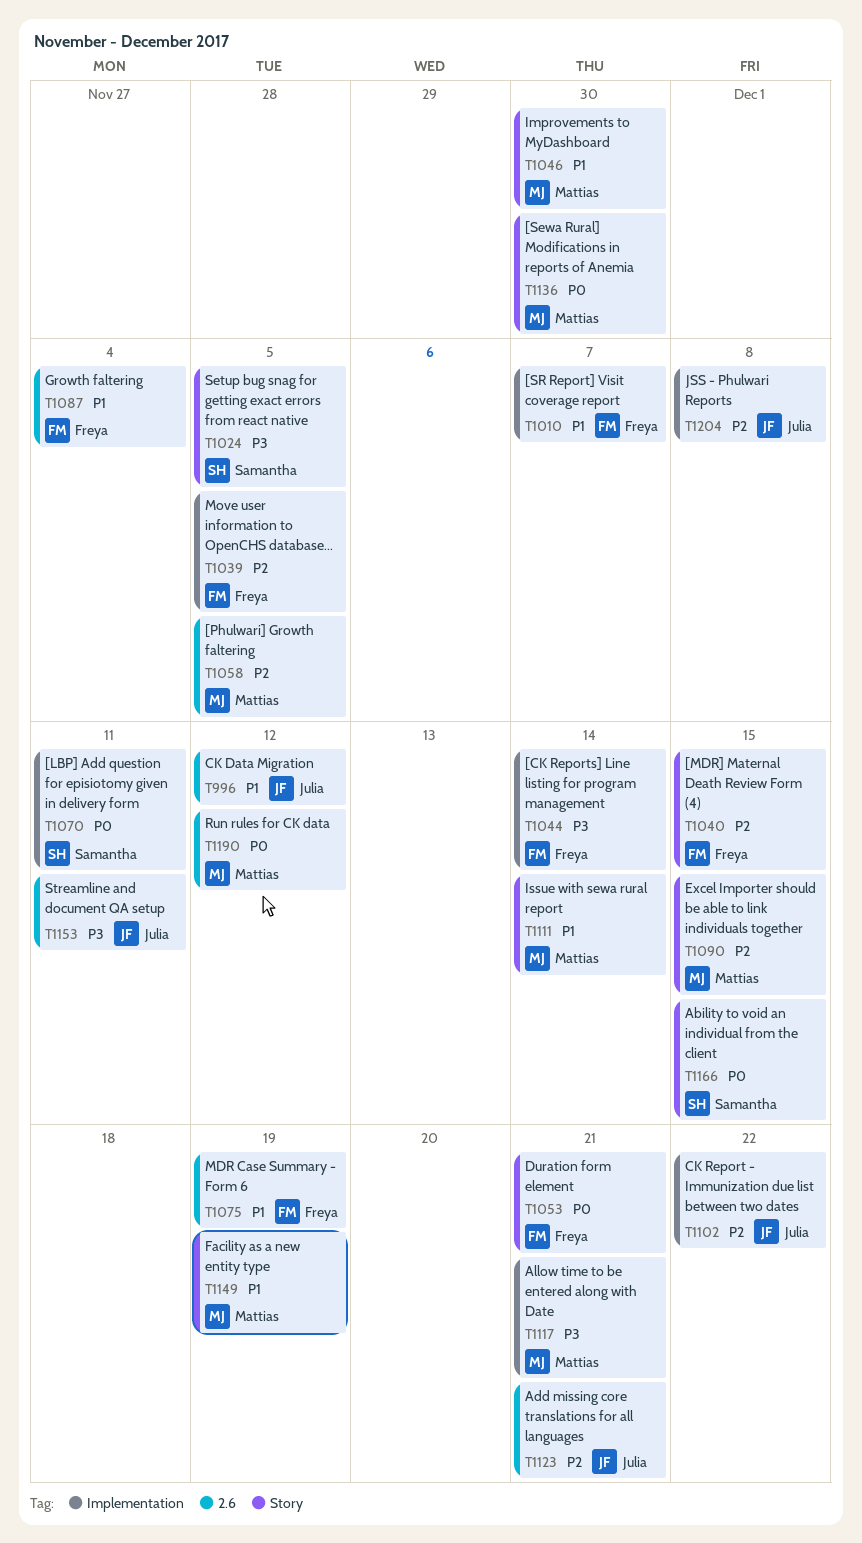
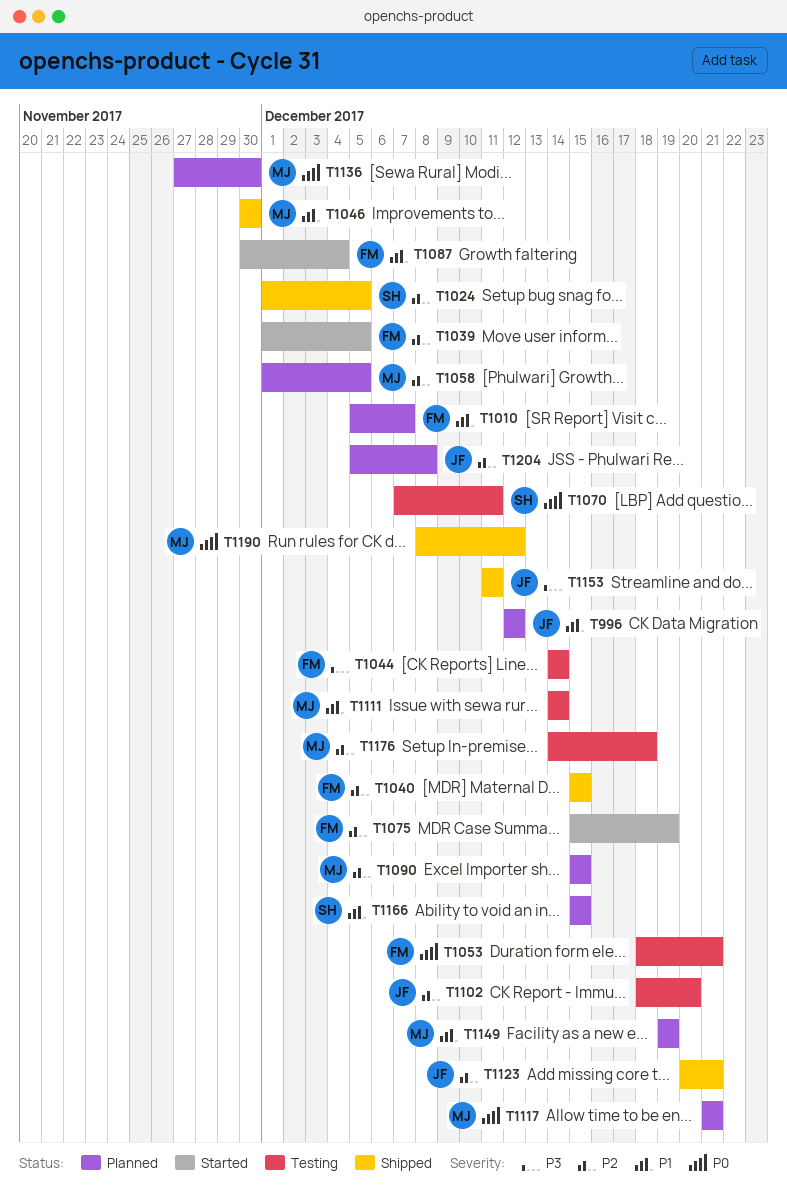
T1024, priority: P3 -> P2
T1075, priority: P1 -> P2
T1102, due: Dec 22 -> Dec 20
T1117, priority: P3 -> P0
T1166, priority: P0 -> P1
T1176: none -> present

